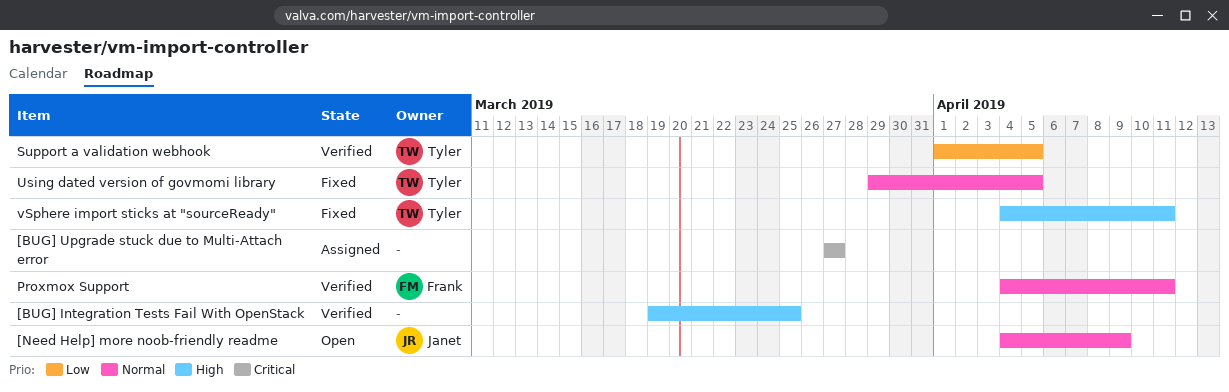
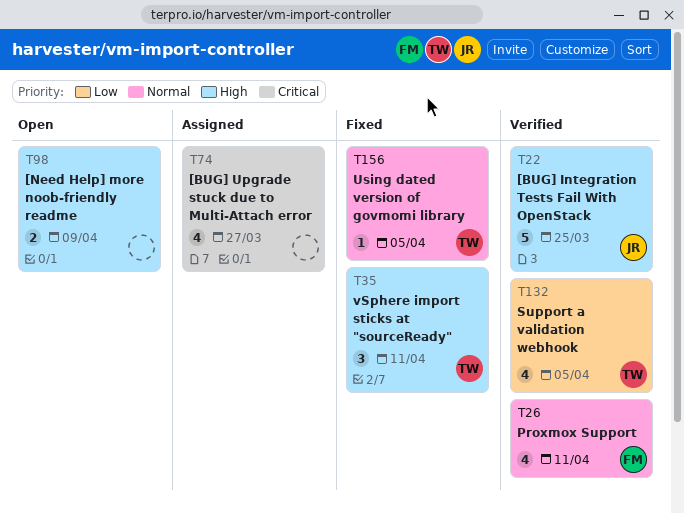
[BUG] Integration Tests Fail With OpenStack, owner: none -> Janet
[Need Help] more noob-friendly readme, owner: Janet -> none
[Need Help] more noob-friendly readme, priority: Normal -> High

